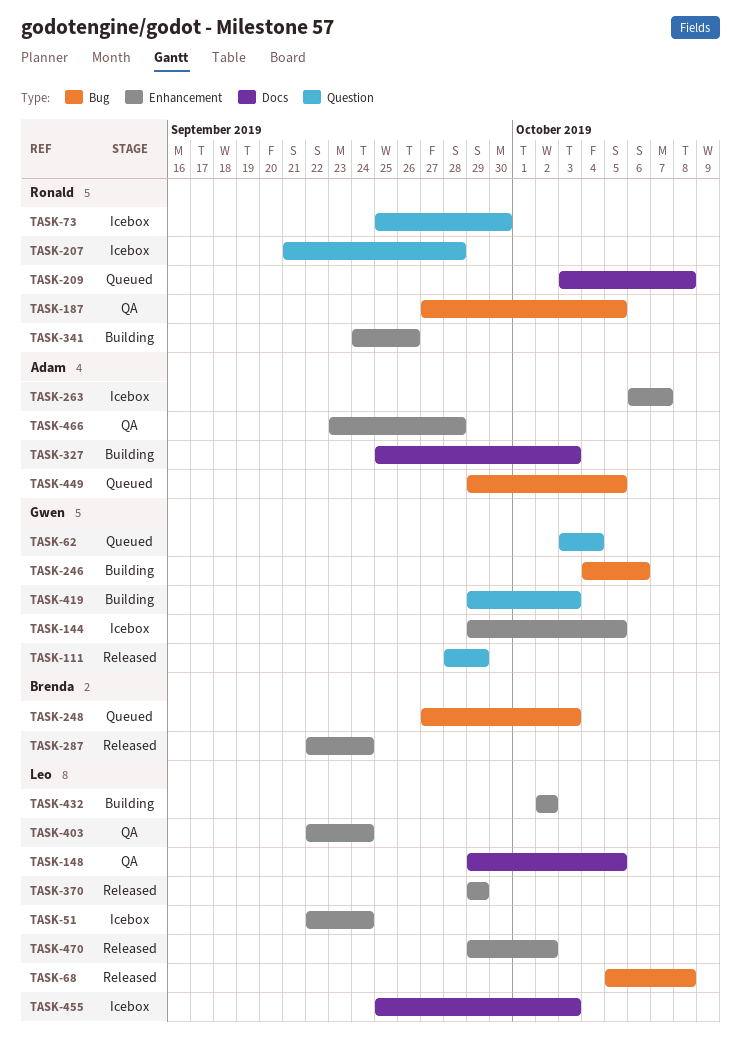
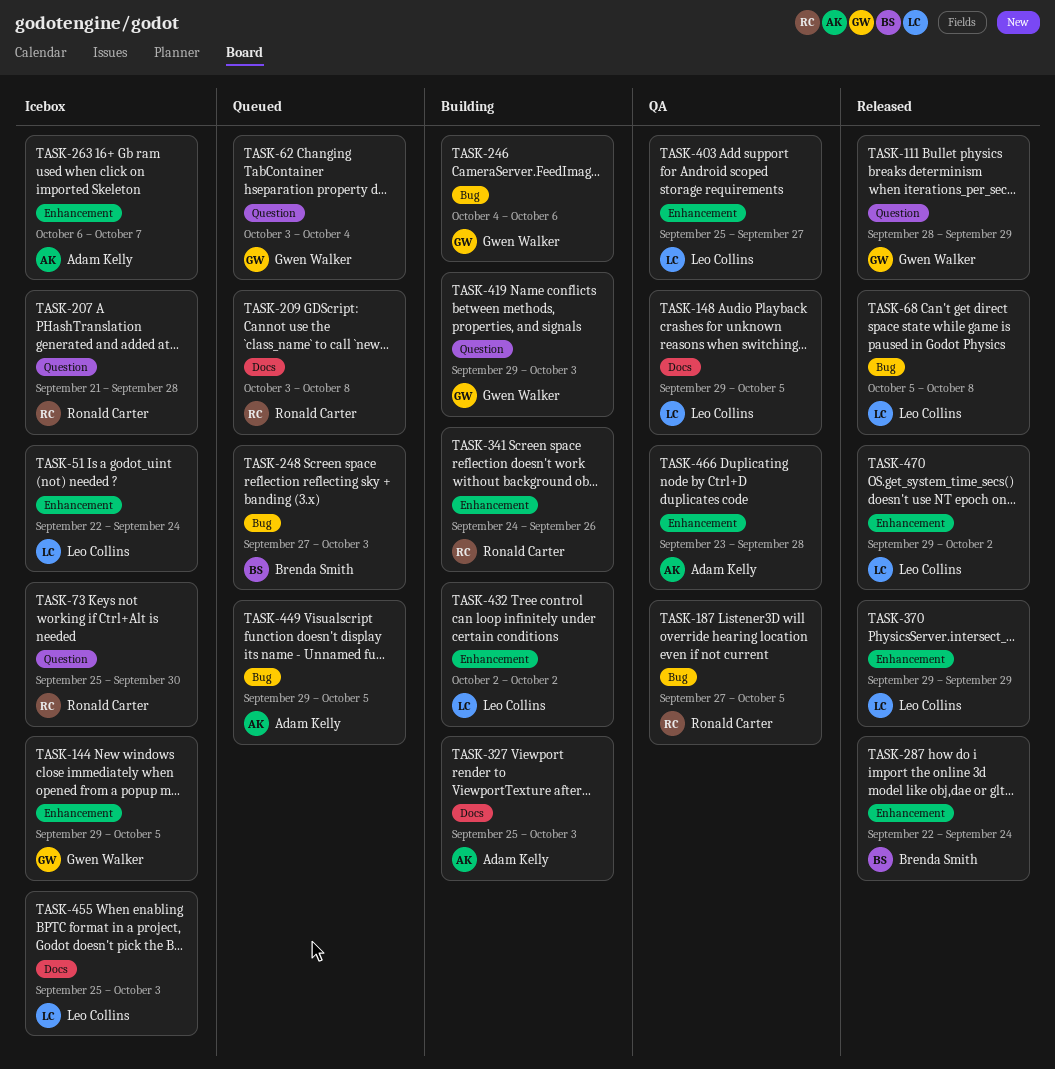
TASK-403, start: Sep 22 -> Sep 25
TASK-403, due: Sep 24 -> Sep 27

